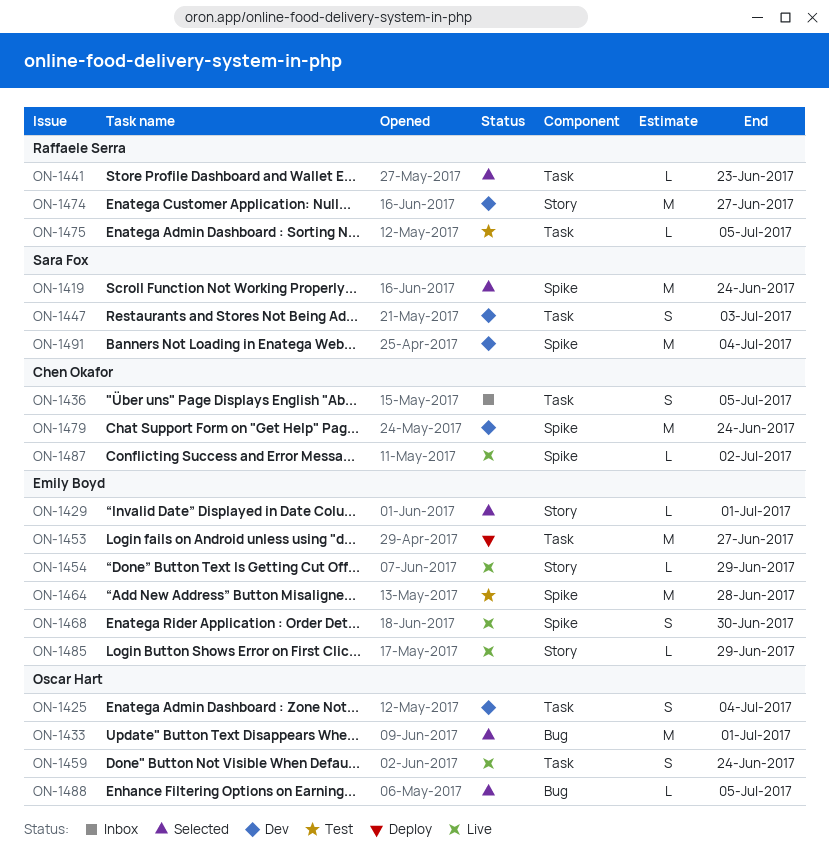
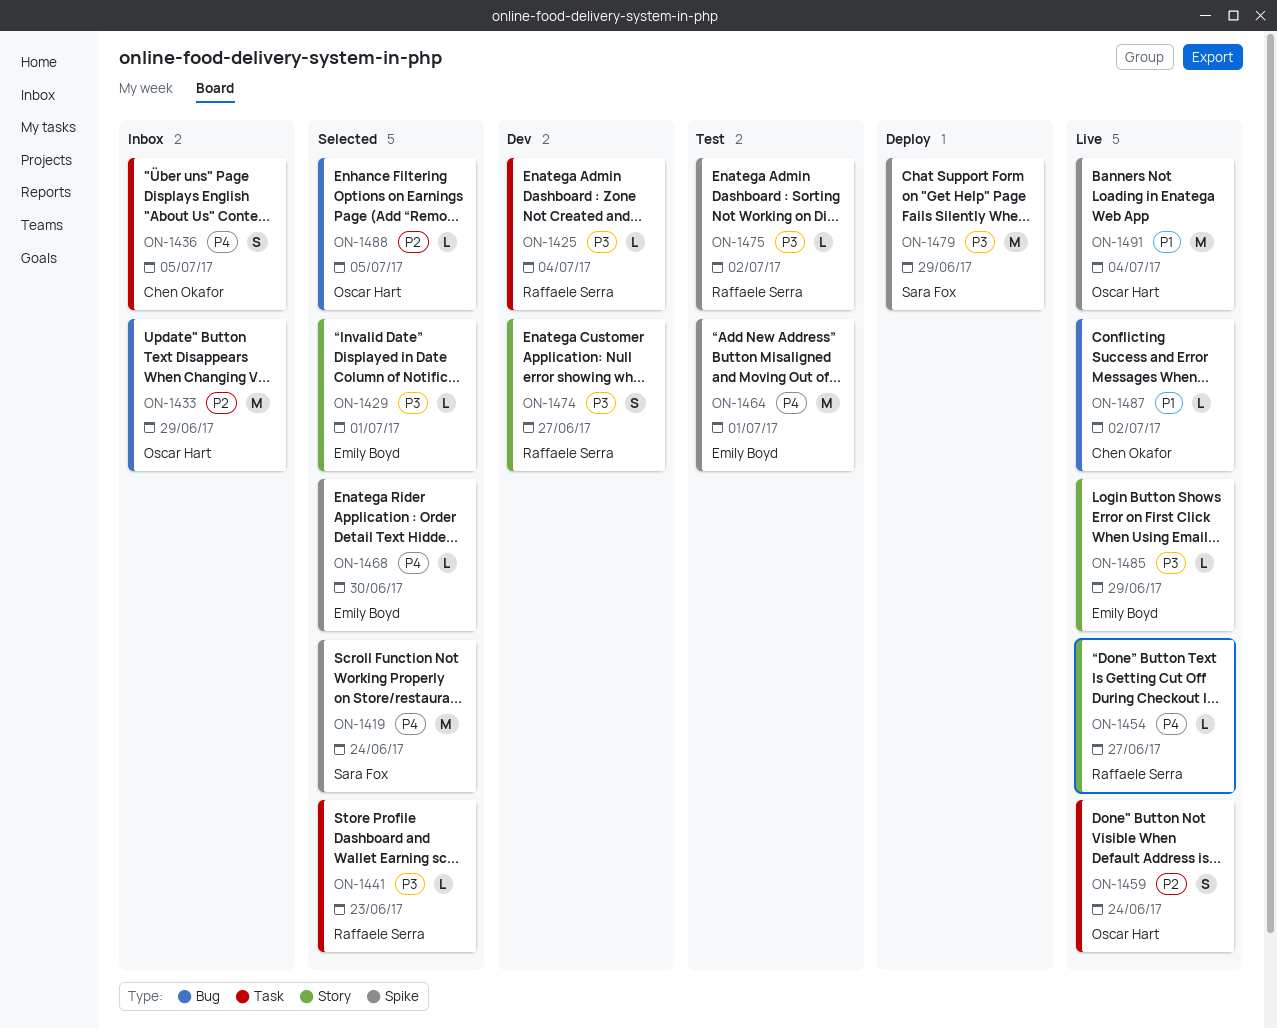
ON-1425, owner: Oscar Hart -> Raffaele Serra
ON-1425, estimate: S -> L
ON-1433, status: Selected -> Inbox
ON-1433, due: Jul 1 -> Jun 29
ON-1447: present -> none
ON-1453: present -> none
ON-1454, owner: Emily Boyd -> Raffaele Serra
ON-1454, due: Jun 29 -> Jun 27
ON-1464, due: Jun 28 -> Jul 1
ON-1468, status: Live -> Selected
ON-1468, estimate: S -> L
ON-1474, estimate: M -> S
ON-1475, label: Task -> Spike
ON-1475, due: Jul 5 -> Jul 2
ON-1479, status: Dev -> Deploy
ON-1479, owner: Chen Okafor -> Sara Fox
ON-1479, due: Jun 24 -> Jun 29
ON-1487, label: Spike -> Bug
ON-1491, status: Dev -> Live
ON-1491, owner: Sara Fox -> Oscar Hart

